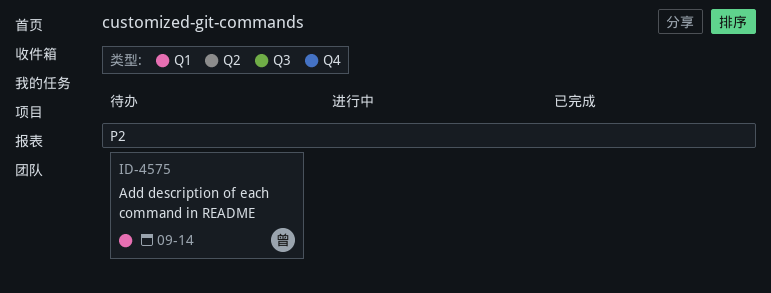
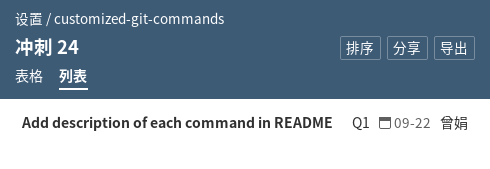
Add description of each command in README, due: Sep 14 -> Sep 22

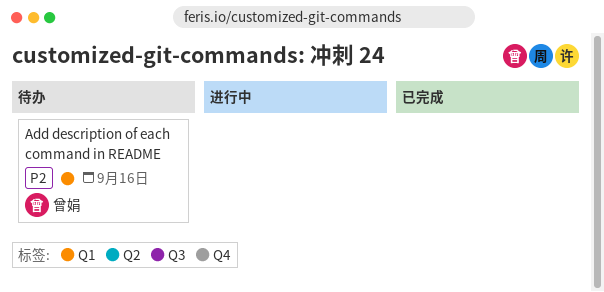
Add description of each command in README, due: Sep 22 -> Sep 16

